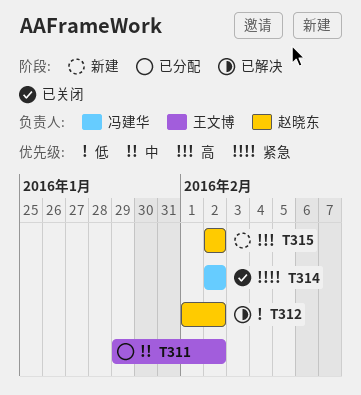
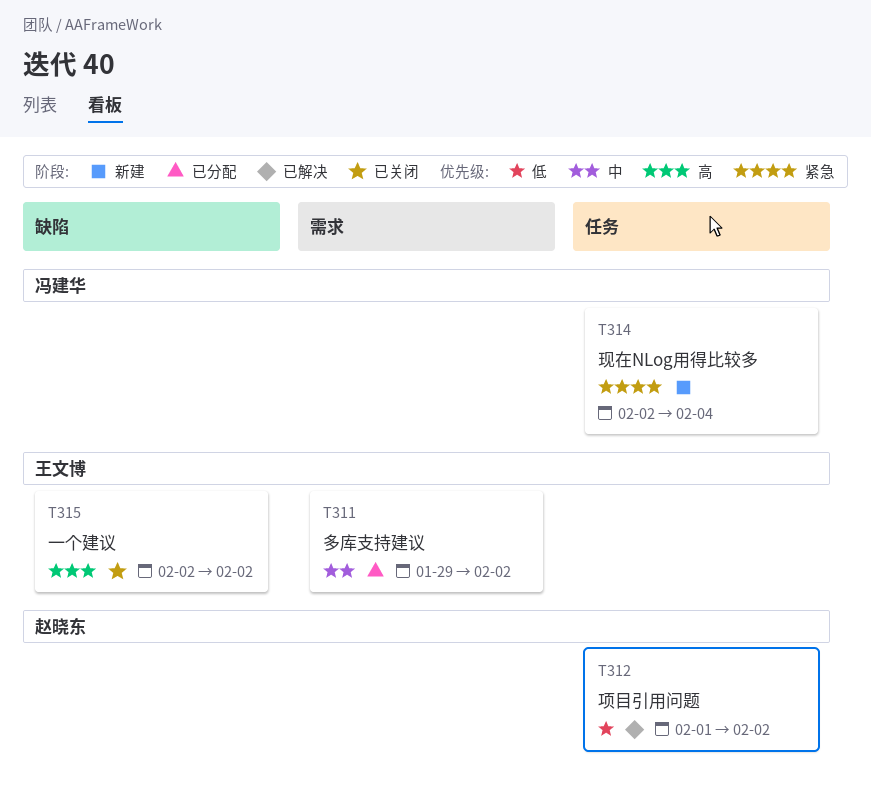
T314, status: 已关闭 -> 新建
T314, due: Feb 2 -> Feb 4
T315, status: 新建 -> 已关闭
T315, owner: 赵晓东 -> 王文博

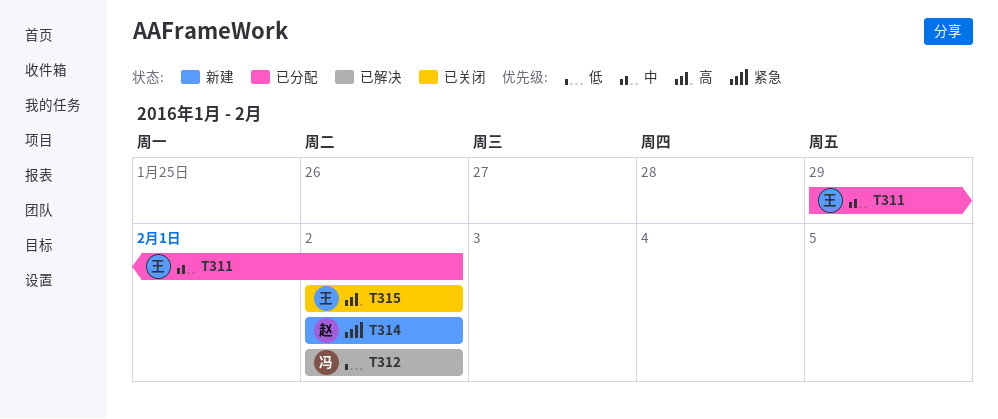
T312, owner: 赵晓东 -> 冯建华
T312, start: Feb 1 -> Feb 2
T314, owner: 冯建华 -> 赵晓东
T314, due: Feb 4 -> Feb 2

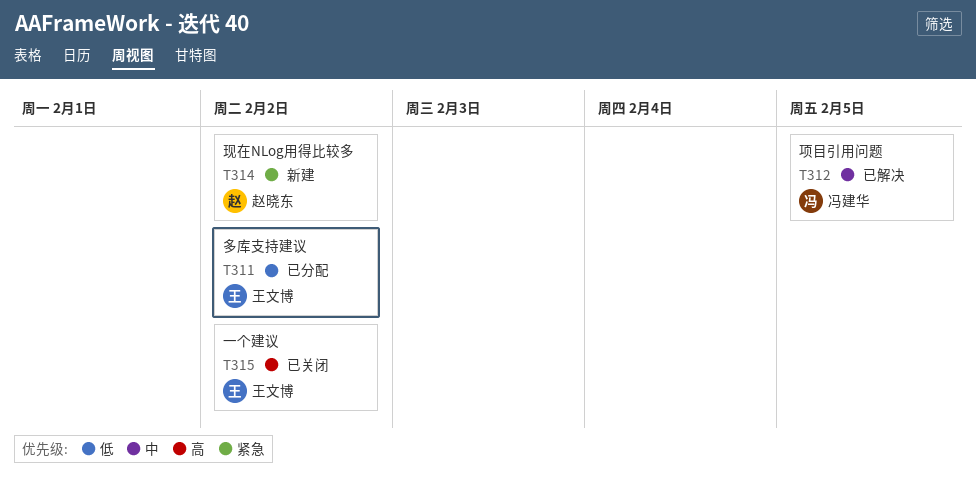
T311, priority: 中 -> 低
T312, priority: 低 -> 中
T312, due: Feb 2 -> Feb 5

